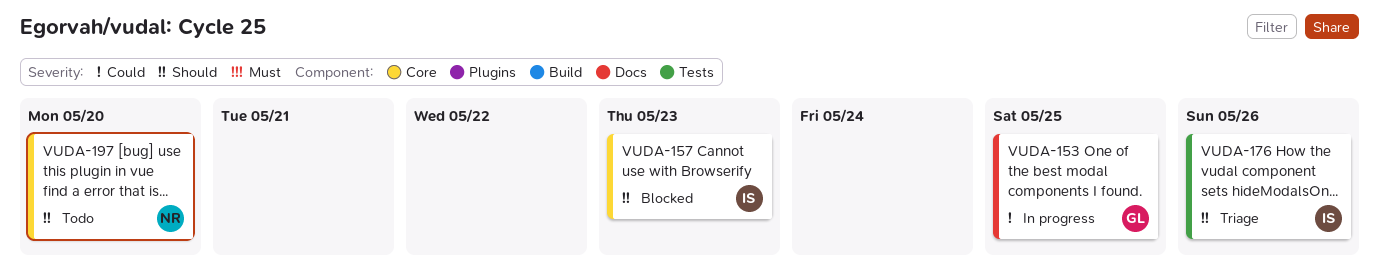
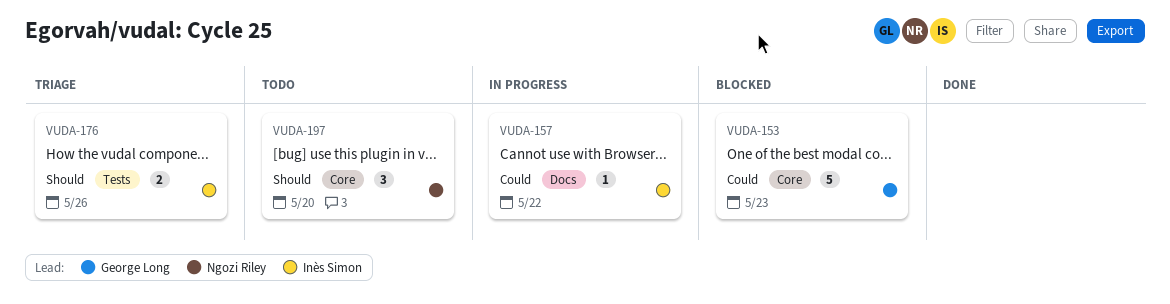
VUDA-153, status: In progress -> Blocked
VUDA-153, label: Docs -> Core
VUDA-153, due: May 25 -> May 23
VUDA-157, status: Blocked -> In progress
VUDA-157, priority: Should -> Could
VUDA-157, label: Core -> Docs
VUDA-157, due: May 23 -> May 22

